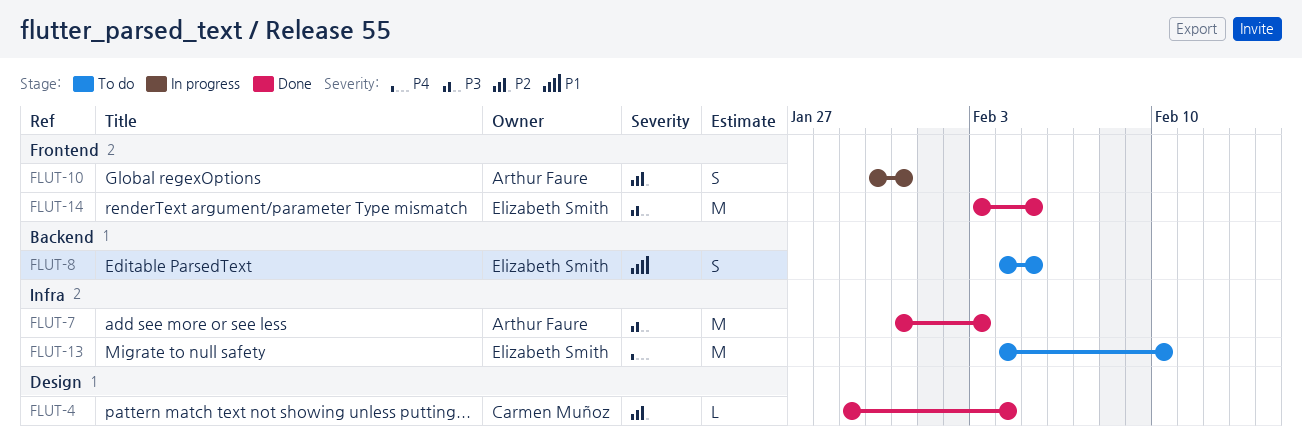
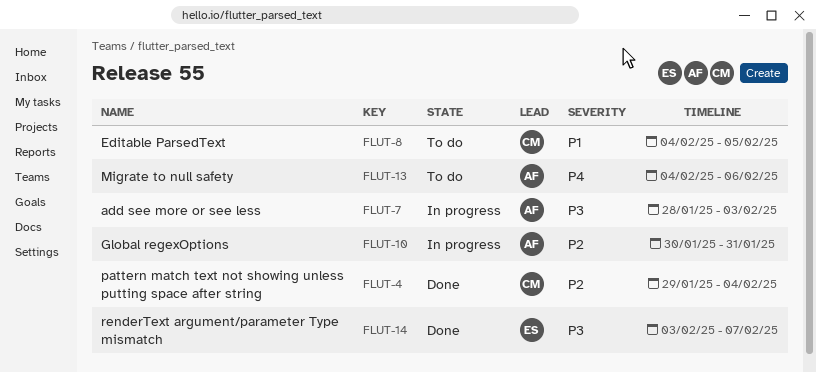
FLUT-7, status: Done -> In progress
FLUT-7, start: Jan 31 -> Jan 28
FLUT-8, owner: Elizabeth Smith -> Carmen Muñoz
FLUT-13, owner: Elizabeth Smith -> Arthur Faure
FLUT-13, due: Feb 10 -> Feb 6
FLUT-14, due: Feb 5 -> Feb 7

